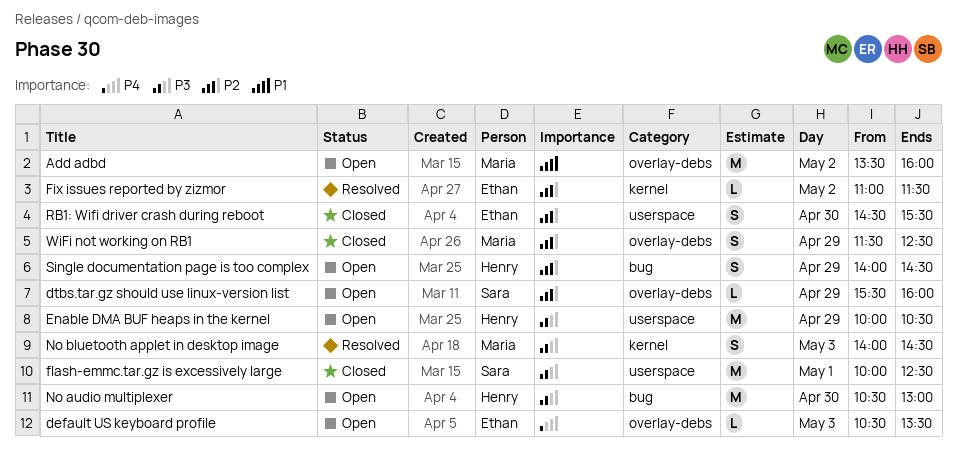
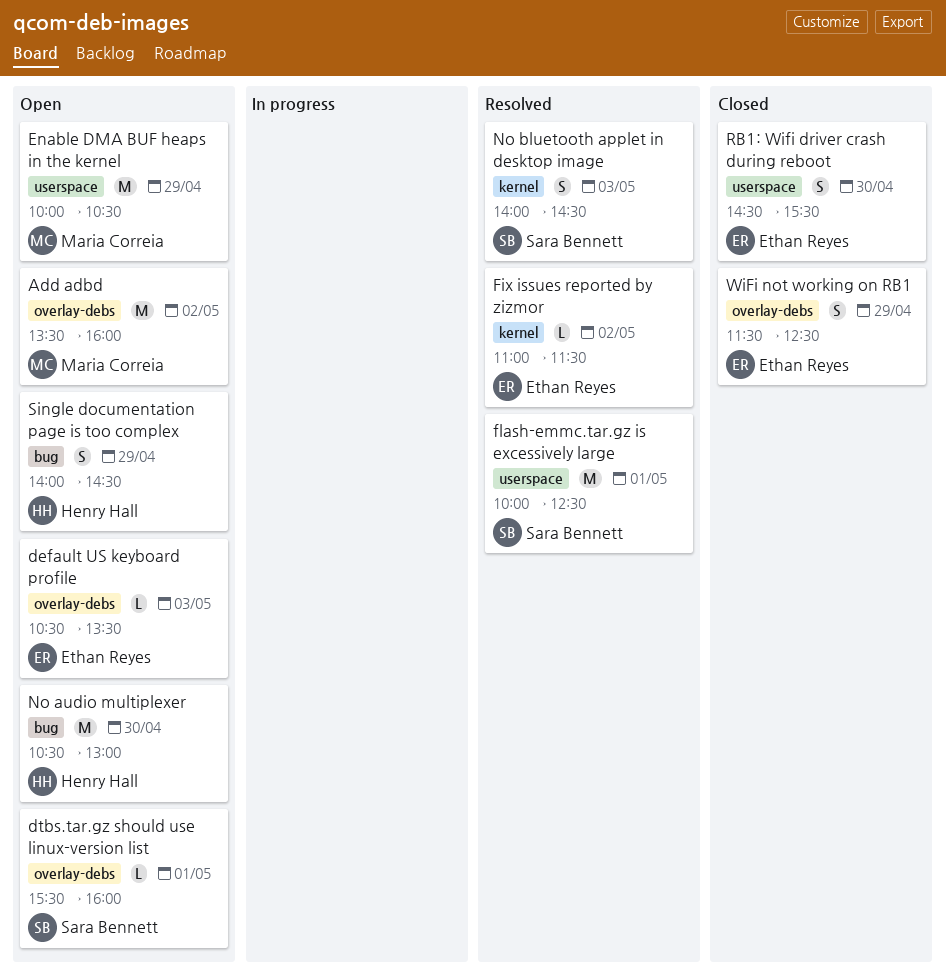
dtbs.tar.gz should use linux-version list, day: Apr 29 -> May 1
Enable DMA BUF heaps in the kernel, owner: Henry Hall -> Maria Correia
flash-emmc.tar.gz is excessively large, status: Closed -> Resolved
No bluetooth applet in desktop image, owner: Maria Correia -> Sara Bennett
WiFi not working on RB1, owner: Maria Correia -> Ethan Reyes

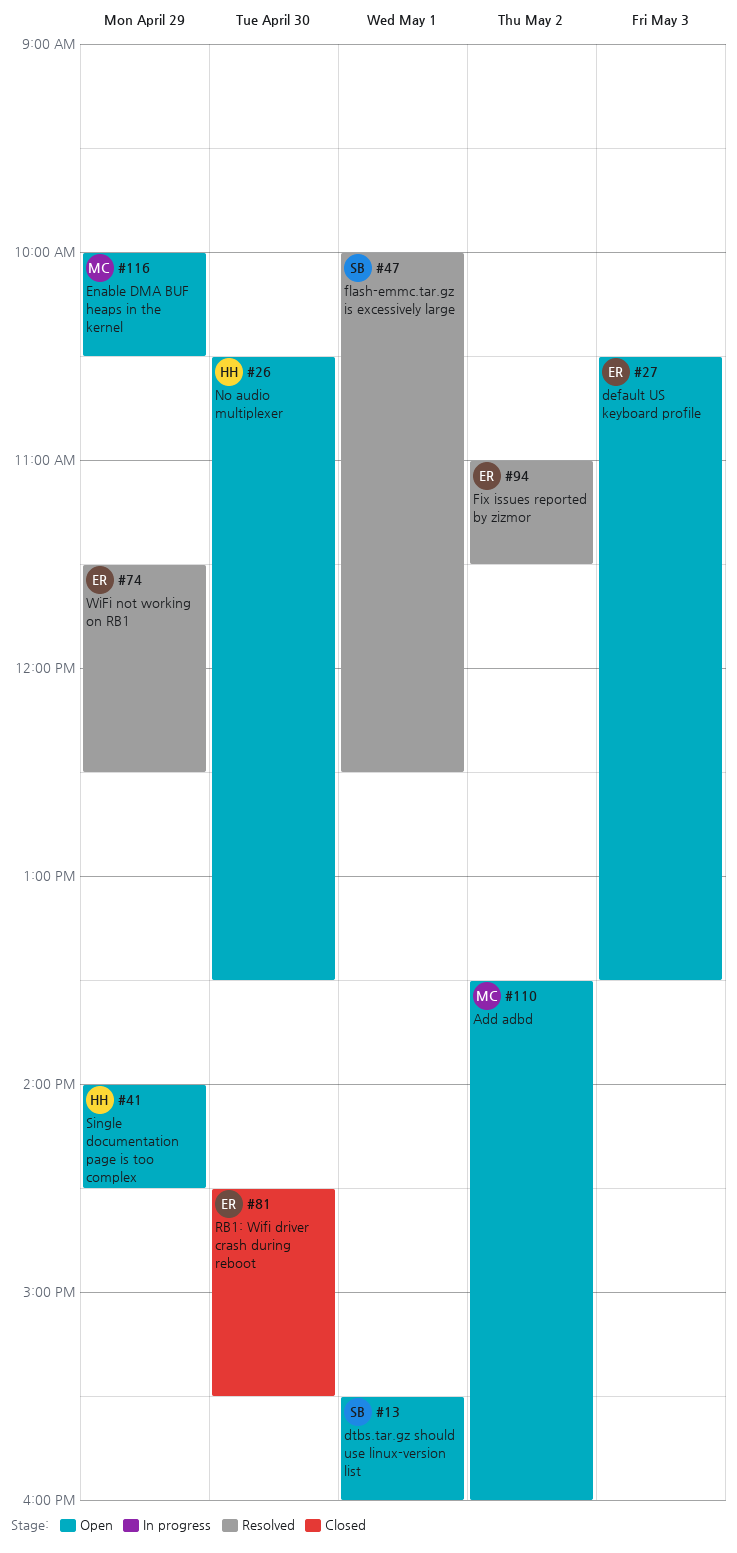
No audio multiplexer, ends: 13:00 -> 13:30
No bluetooth applet in desktop image: present -> none
WiFi not working on RB1, status: Closed -> Resolved

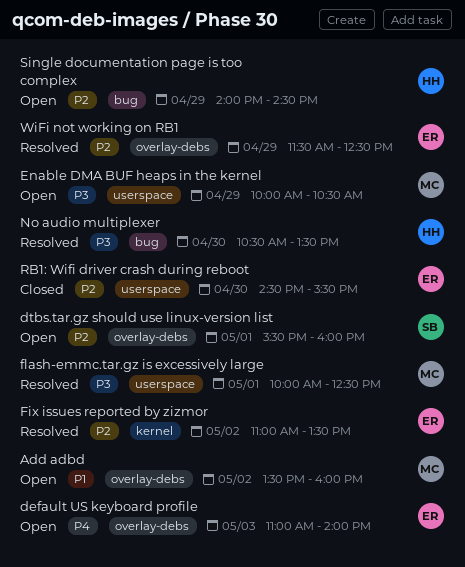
default US keyboard profile, begins: 10:30 -> 11:00
default US keyboard profile, ends: 13:30 -> 14:00
Fix issues reported by zizmor, ends: 11:30 -> 13:30
flash-emmc.tar.gz is excessively large, owner: SB -> MC
No audio multiplexer, status: Open -> Resolved

